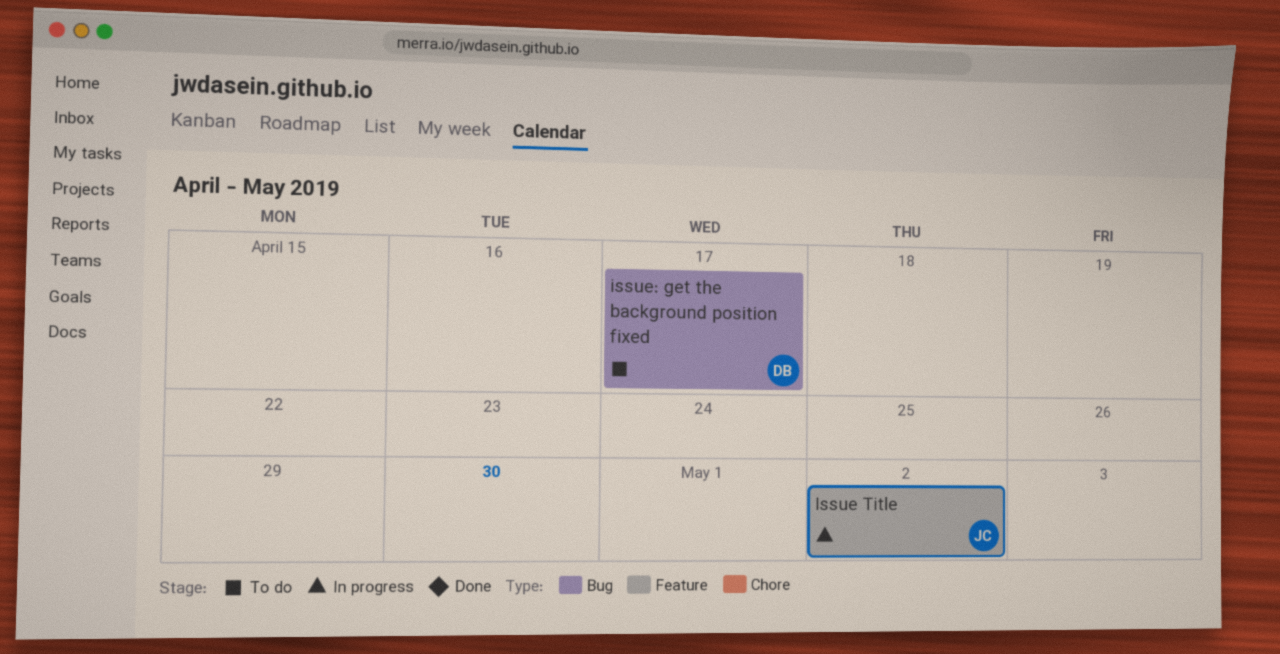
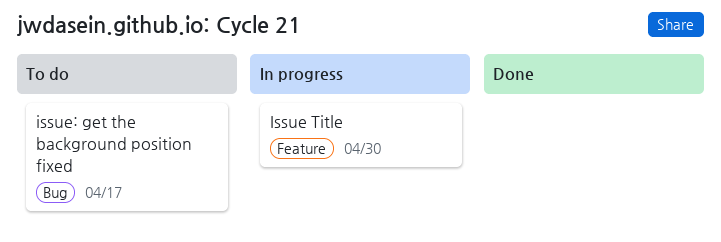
Issue Title, due: May 2 -> Apr 30

